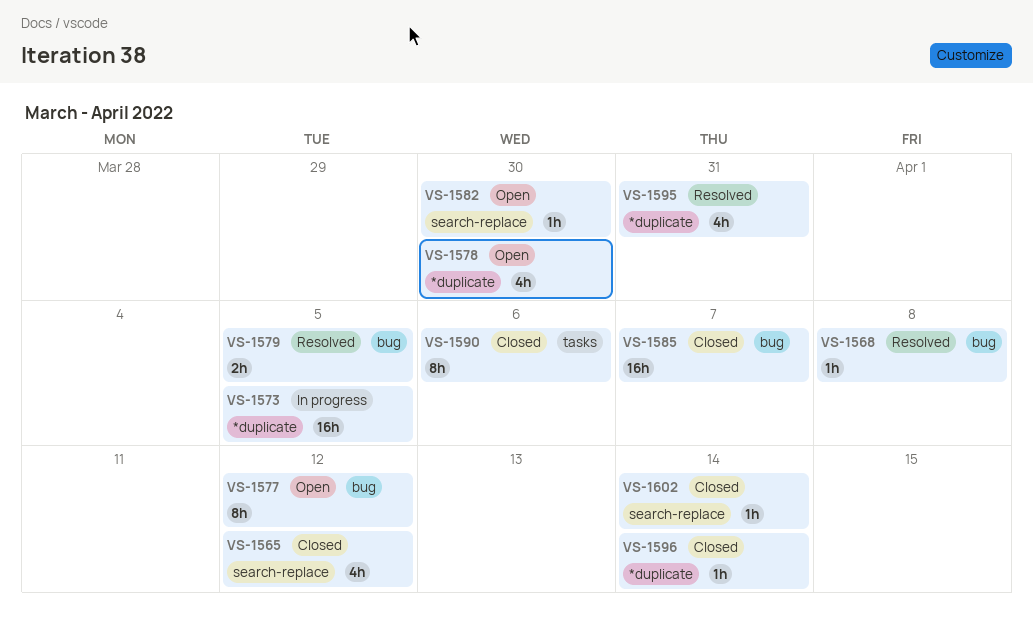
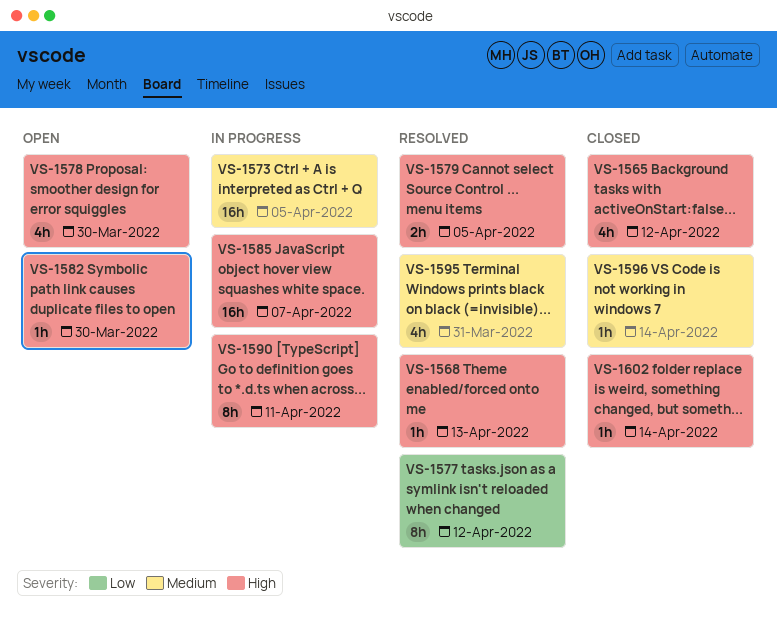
VS-1568, due: Apr 8 -> Apr 13
VS-1577, status: Open -> Resolved
VS-1585, status: Closed -> In progress
VS-1590, status: Closed -> In progress
VS-1590, due: Apr 6 -> Apr 11

